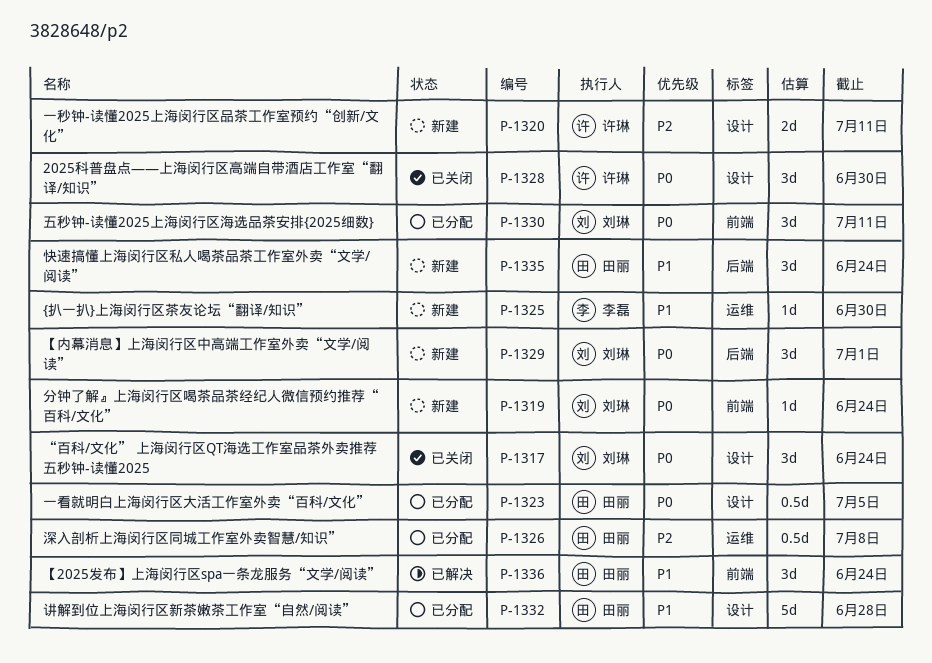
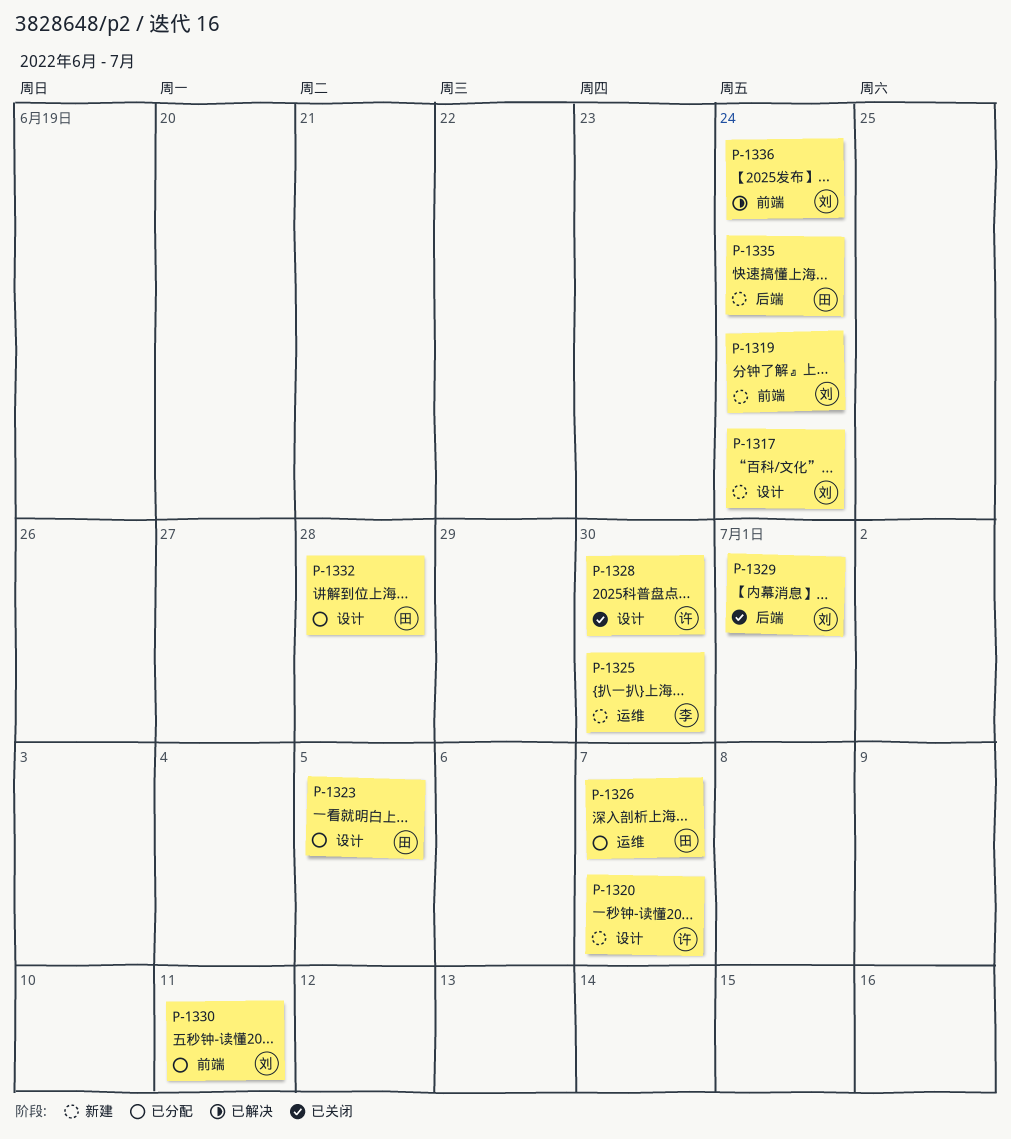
P-1317, status: 已关闭 -> 新建
P-1320, due: Jul 11 -> Jul 7
P-1326, due: Jul 8 -> Jul 7
P-1329, status: 新建 -> 已关闭
P-1336, owner: 田丽 -> 刘琳

